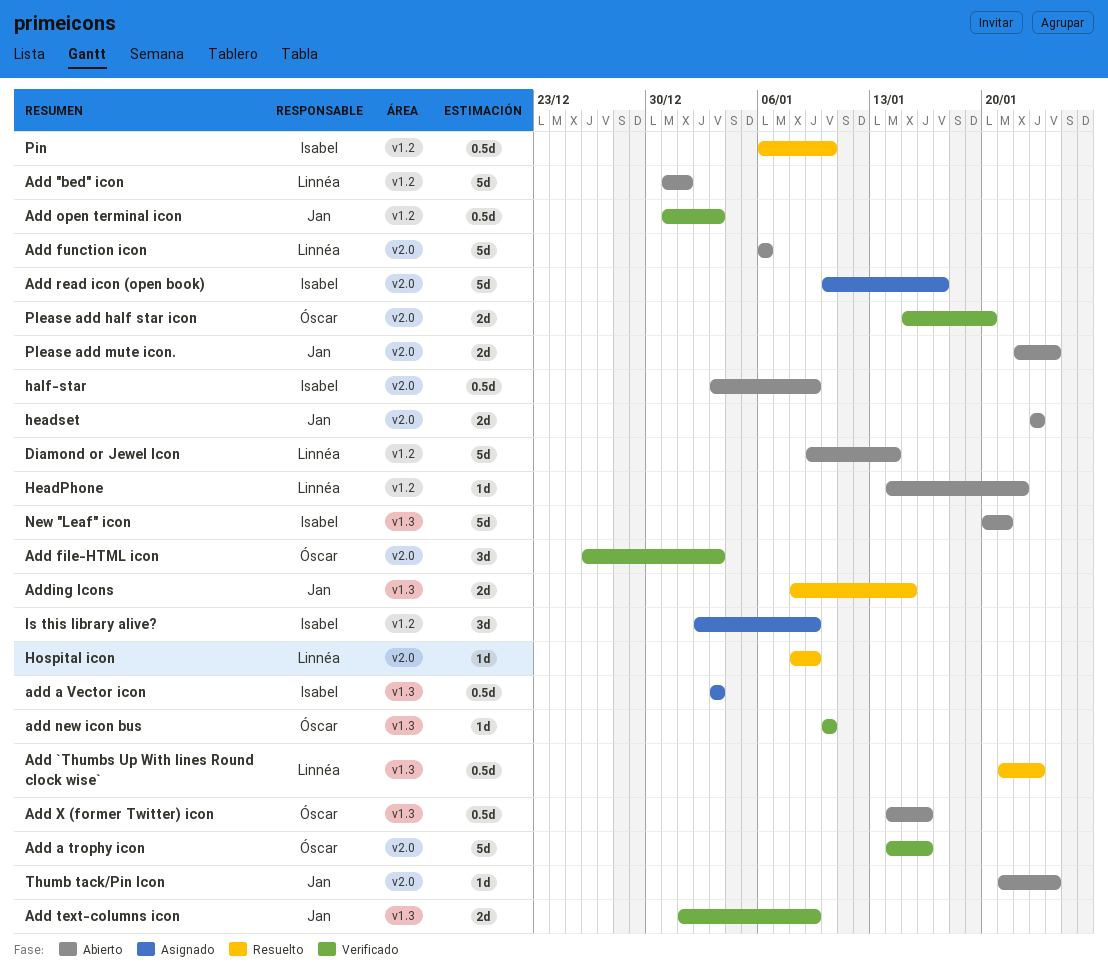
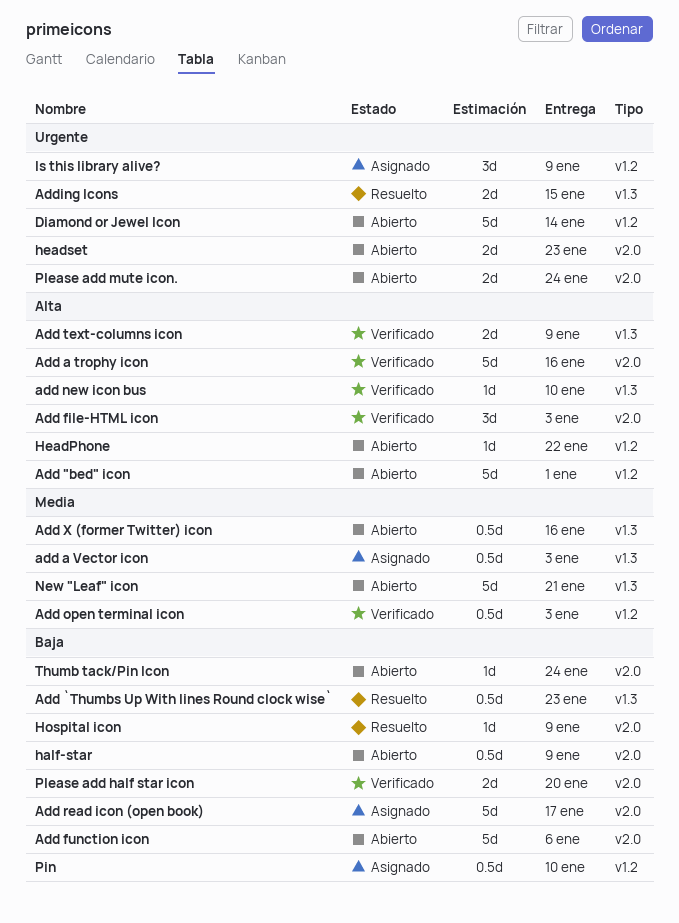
Pin, status: Resuelto -> Asignado

